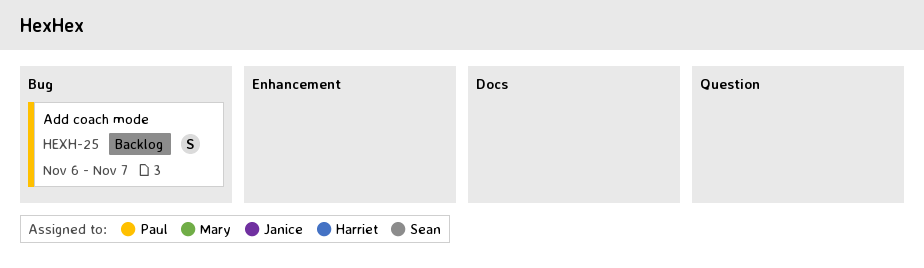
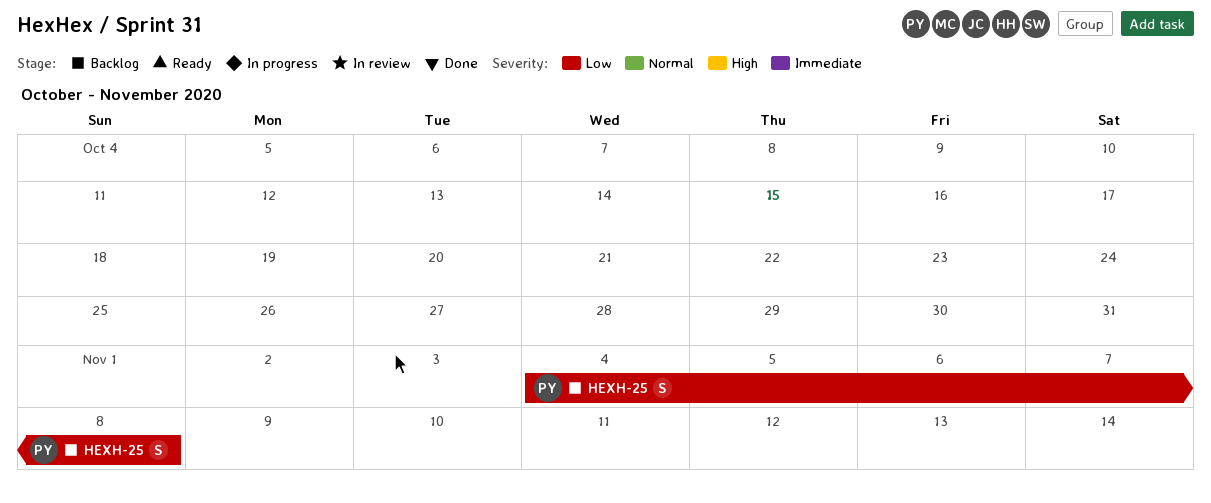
HEXH-25, start: Nov 6 -> Nov 4
HEXH-25, due: Nov 7 -> Nov 8

